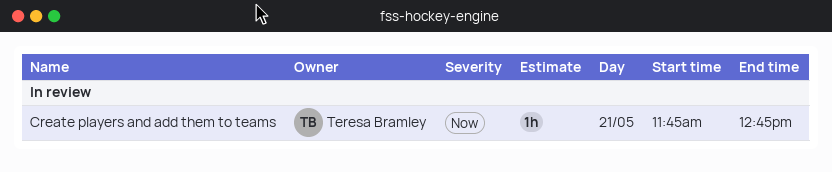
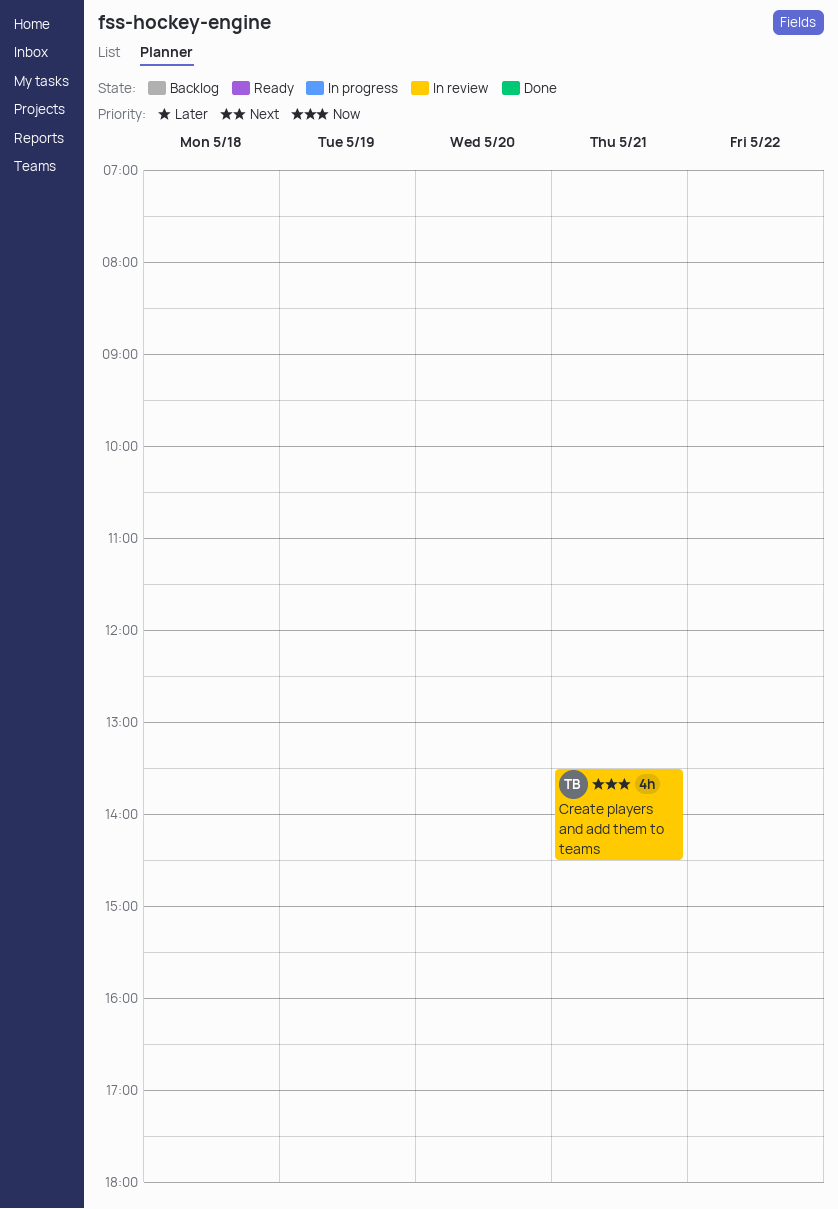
Create players and add them to teams, estimate: 1h -> 4h
Create players and add them to teams, begins: 11:45 -> 13:30
Create players and add them to teams, ends: 12:45 -> 14:30

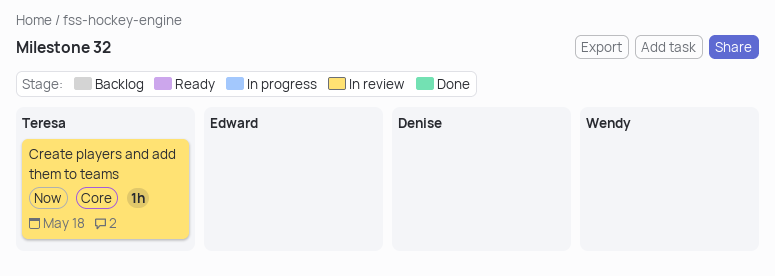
Create players and add them to teams, estimate: 4h -> 1h
Create players and add them to teams, day: May 21 -> May 18

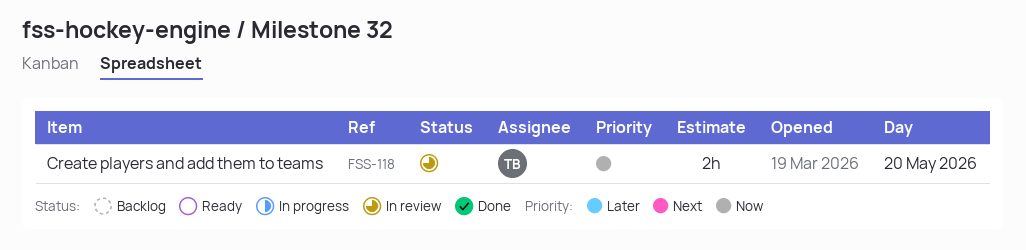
Create players and add them to teams, estimate: 1h -> 2h
Create players and add them to teams, day: May 18 -> May 20

